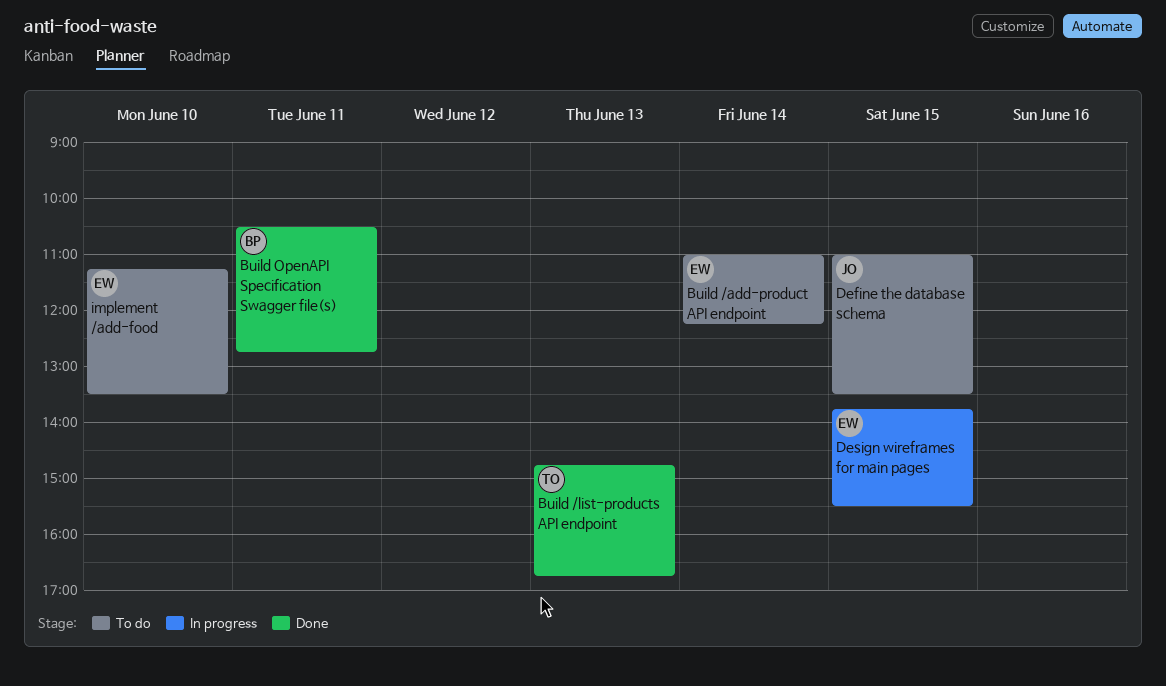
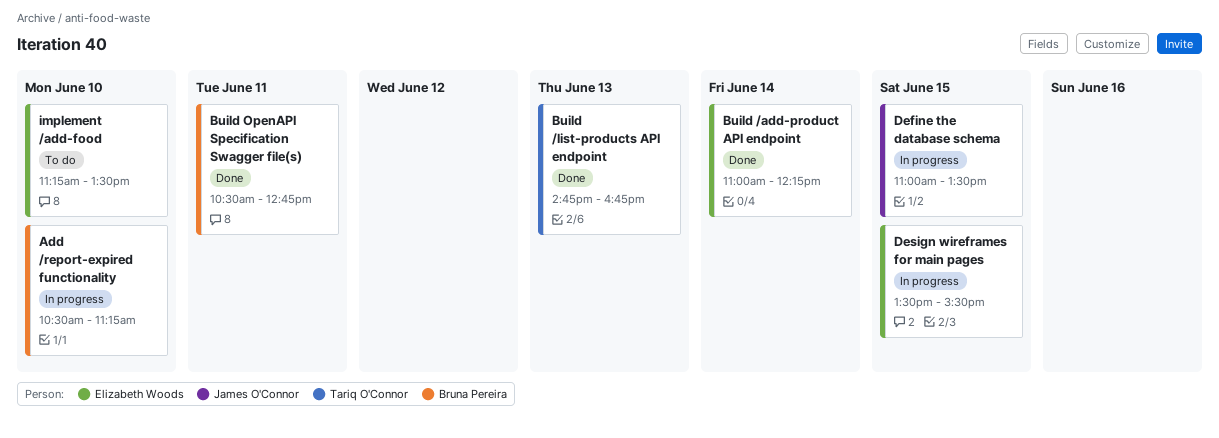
Add /report-expired functionality: none -> present
Build /add-product API endpoint, status: To do -> Done
Define the database schema, status: To do -> In progress
Design wireframes for main pages, begins: 13:45 -> 13:30

